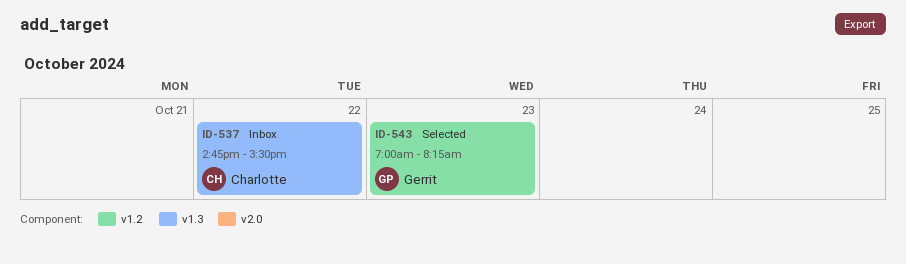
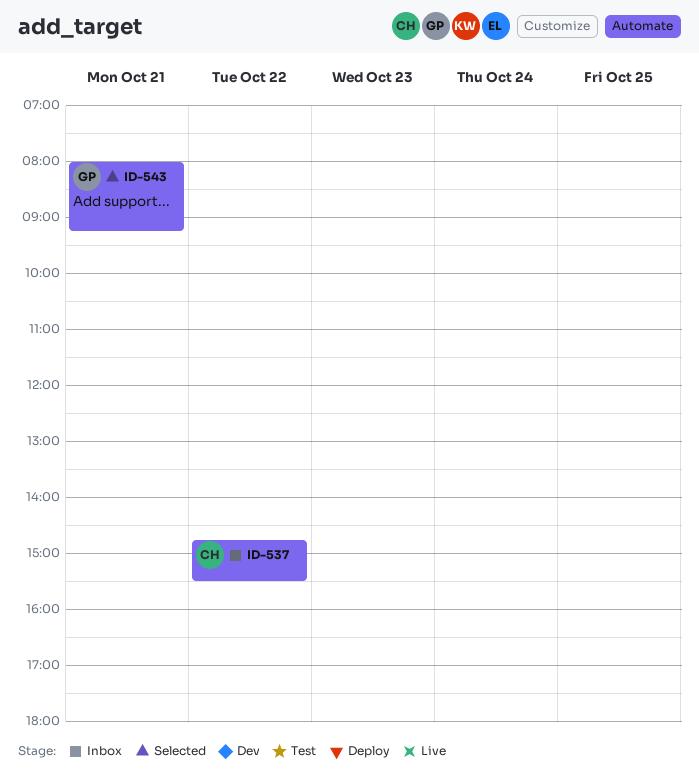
ID-543, day: Oct 23 -> Oct 21
ID-543, begins: 07:00 -> 08:00
ID-543, ends: 08:15 -> 09:15

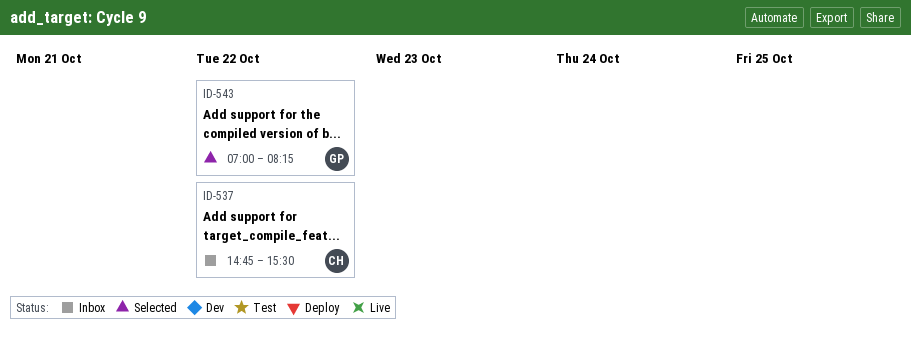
ID-543, day: Oct 21 -> Oct 22
ID-543, begins: 08:00 -> 07:00
ID-543, ends: 09:15 -> 08:15

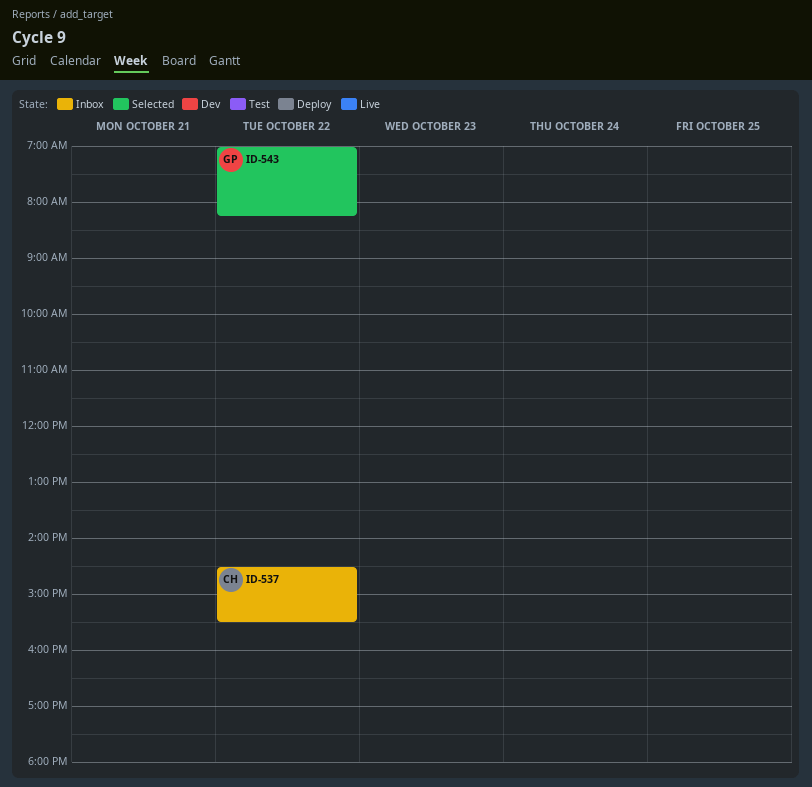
ID-537, begins: 14:45 -> 14:30

